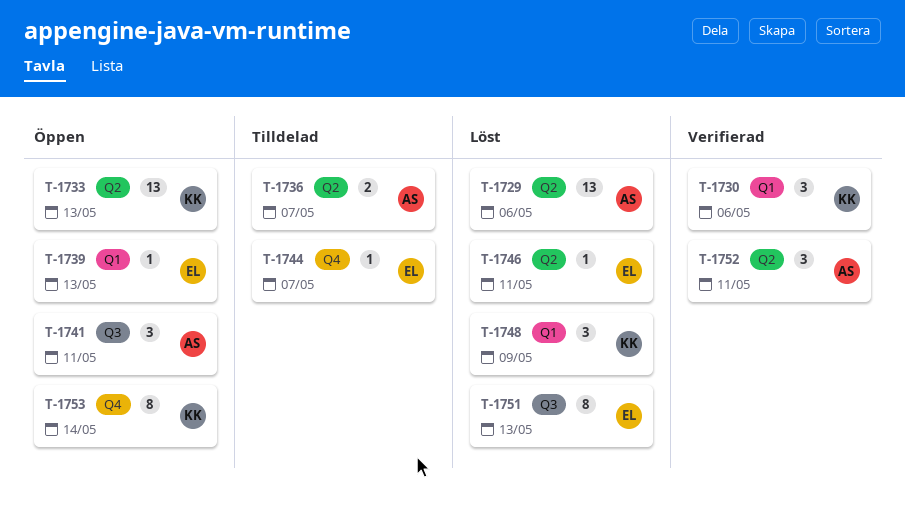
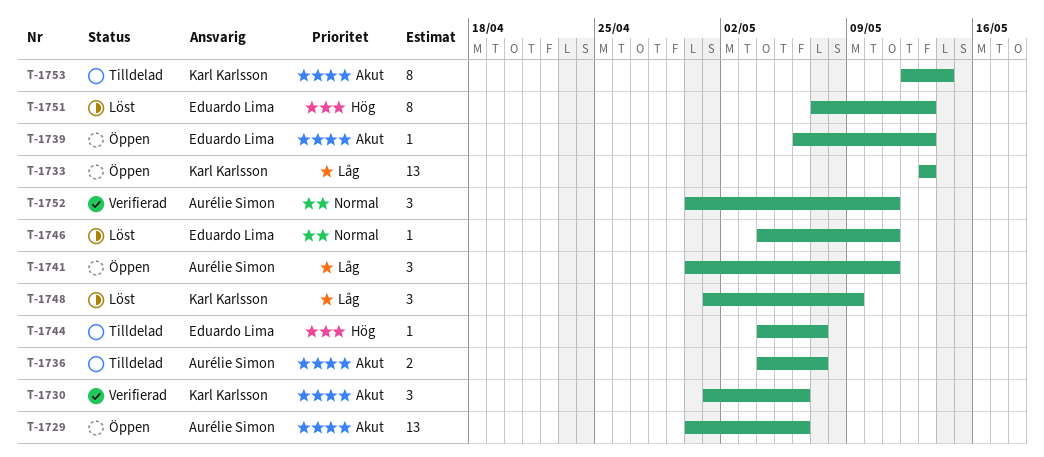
T-1729, status: Löst -> Öppen
T-1753, status: Öppen -> Tilldelad

